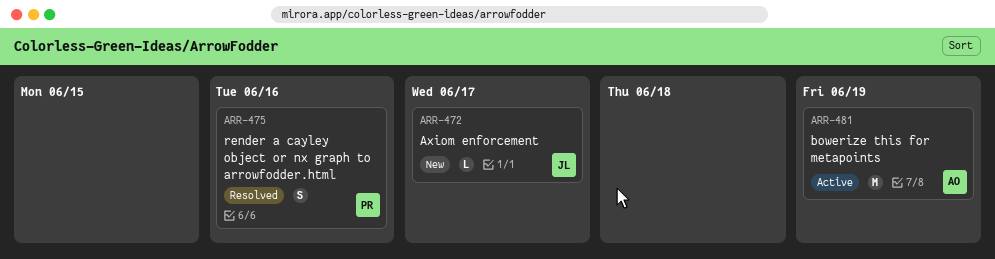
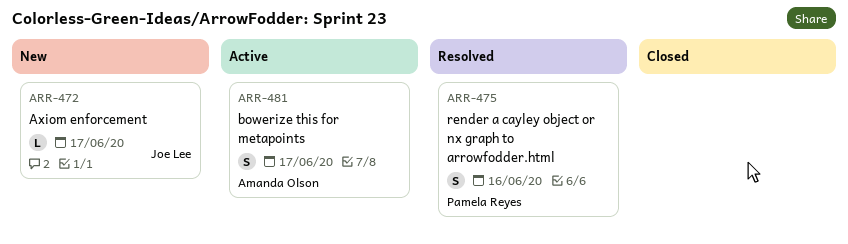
ARR-481, estimate: M -> S
ARR-481, due: Jun 19 -> Jun 17

